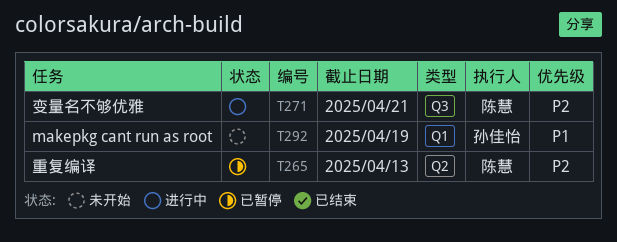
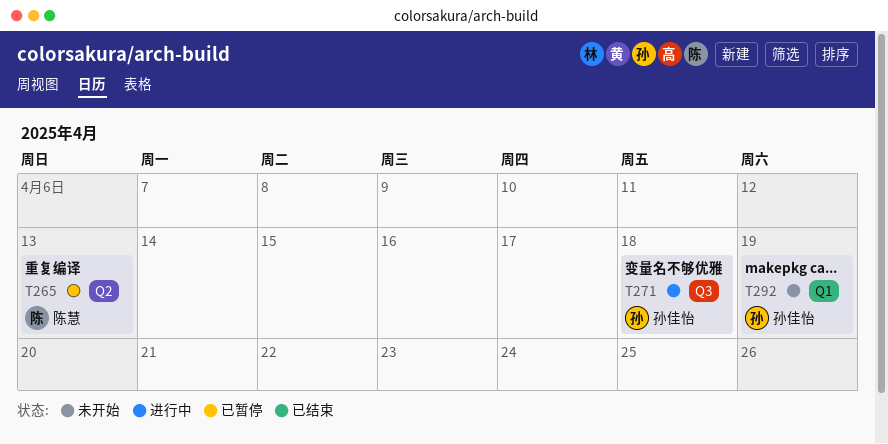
T271, owner: 陈慧 -> 孙佳怡
T271, due: Apr 21 -> Apr 18

